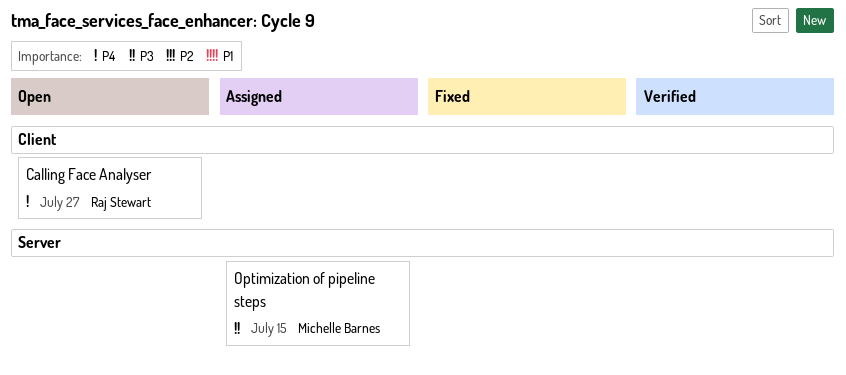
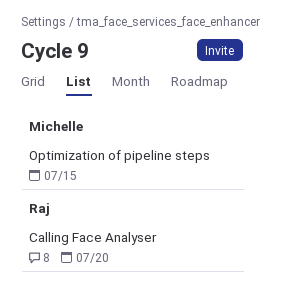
Calling Face Analyser, due: Jul 27 -> Jul 20

